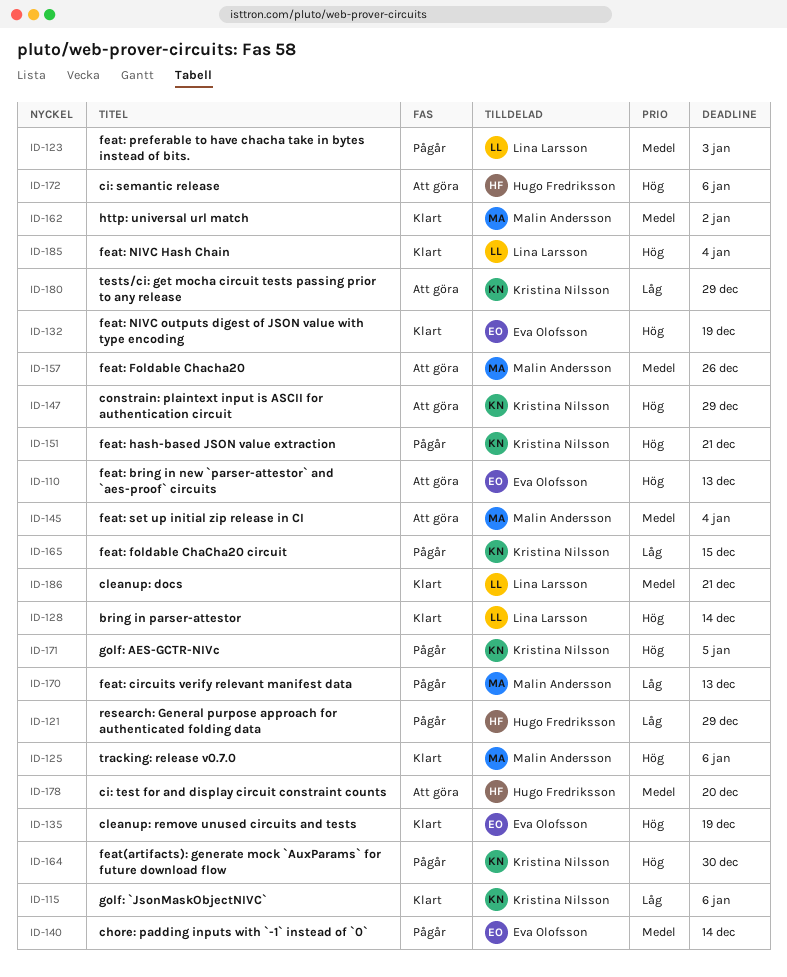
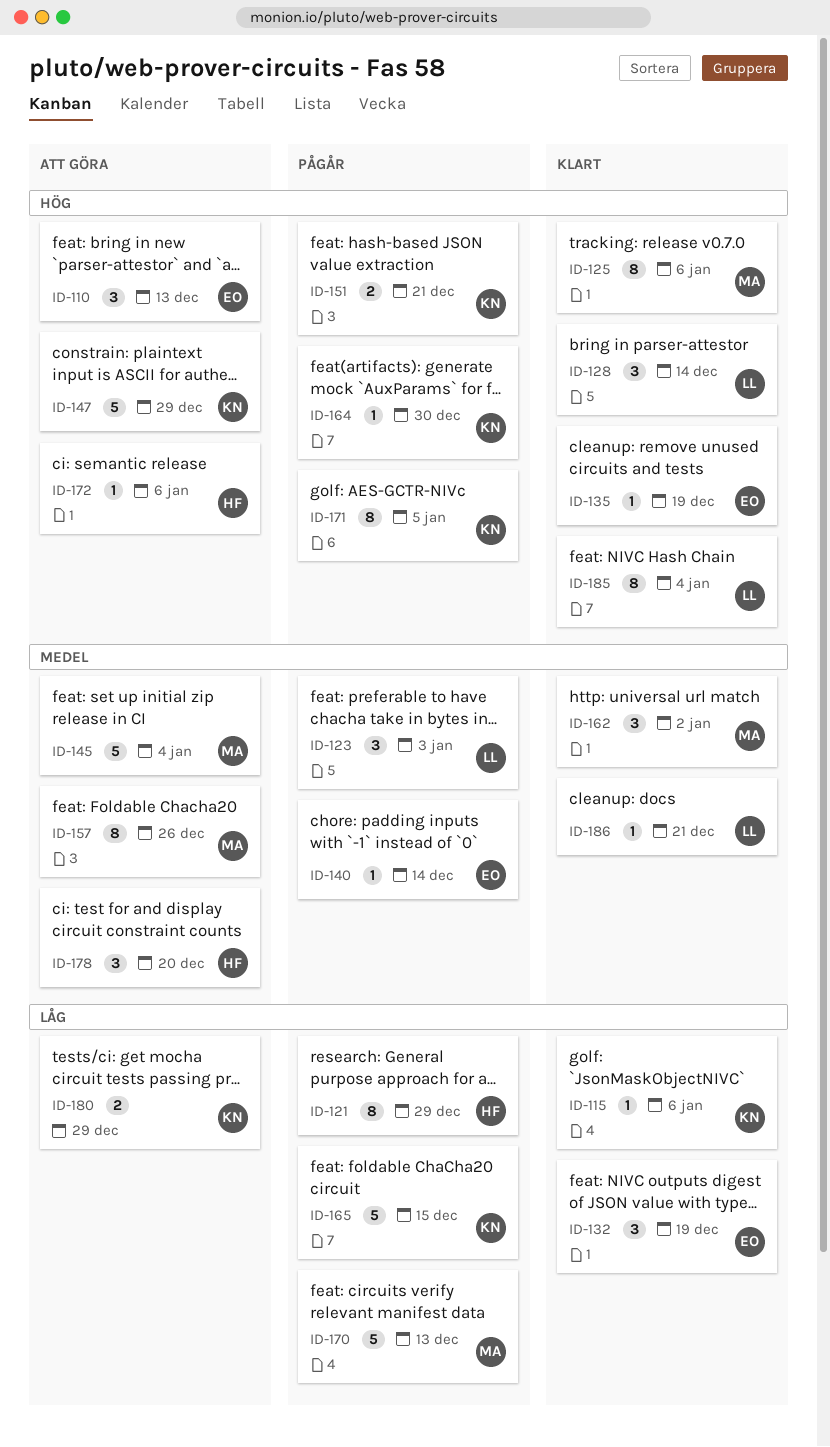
ID-132, priority: Hög -> Låg

